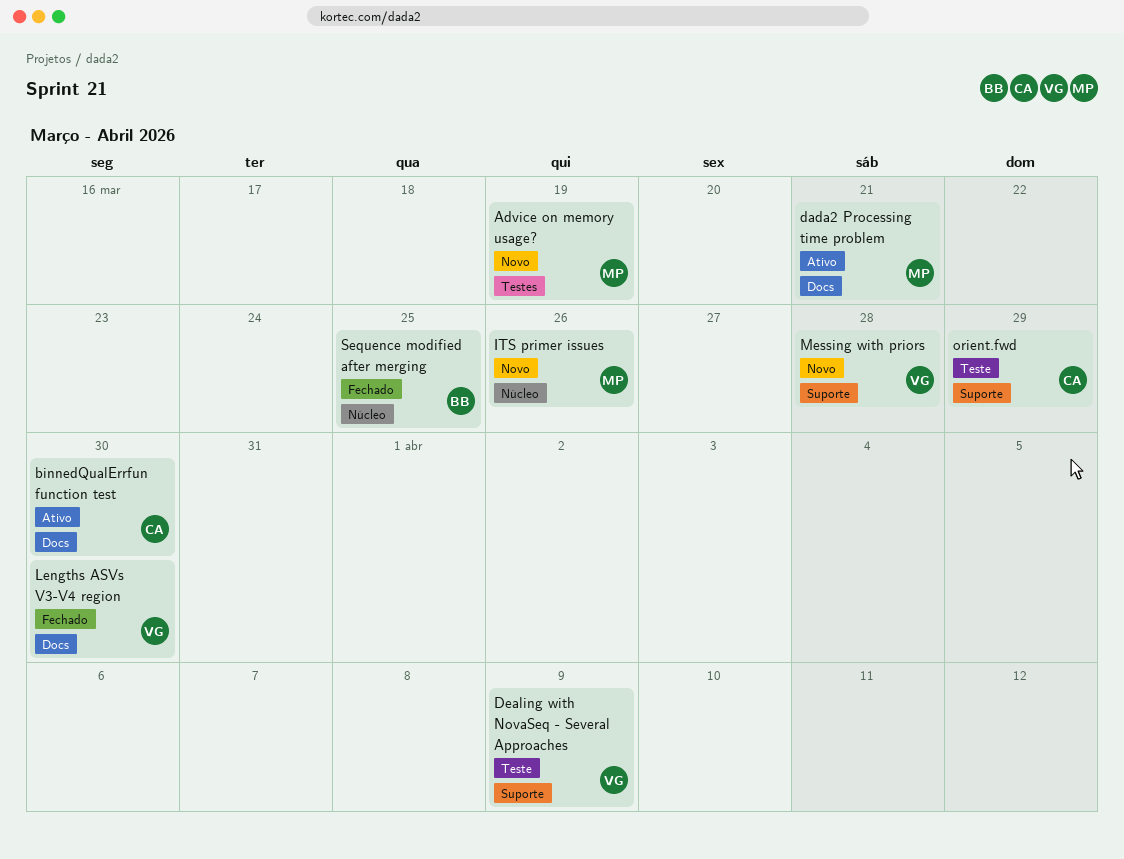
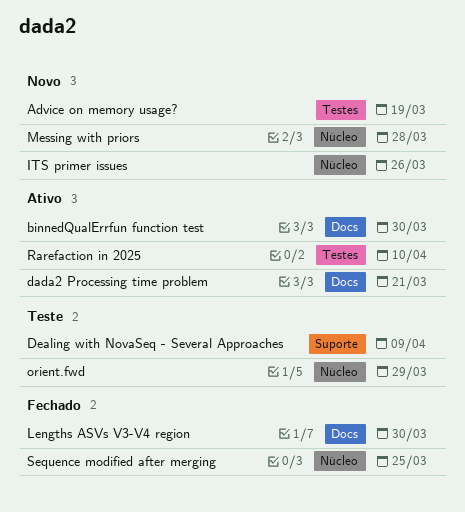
Messing with priors, label: Suporte -> Núcleo
orient.fwd, label: Suporte -> Núcleo
Rarefaction in 2025: none -> present

